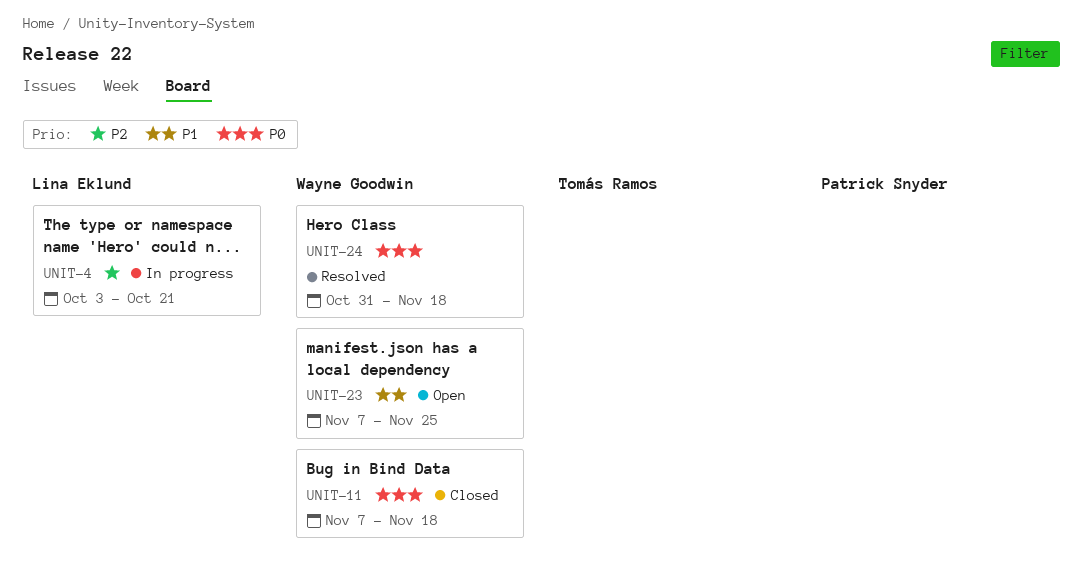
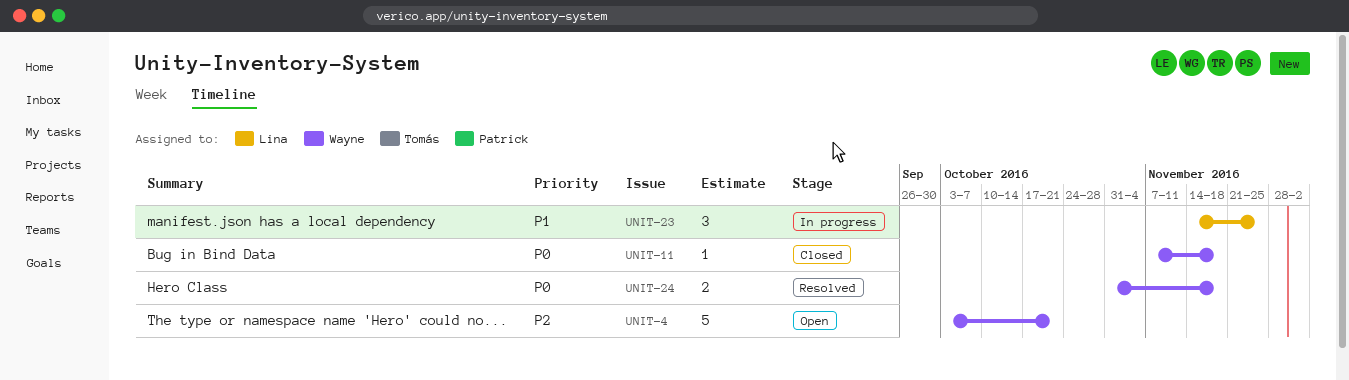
UNIT-4, status: In progress -> Open
UNIT-4, owner: Lina Eklund -> Wayne Goodwin
UNIT-23, status: Open -> In progress
UNIT-23, owner: Wayne Goodwin -> Lina Eklund
UNIT-23, start: Nov 7 -> Nov 14

